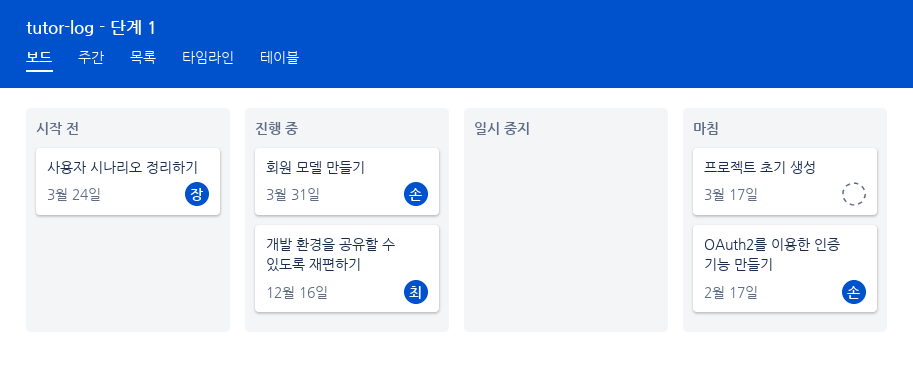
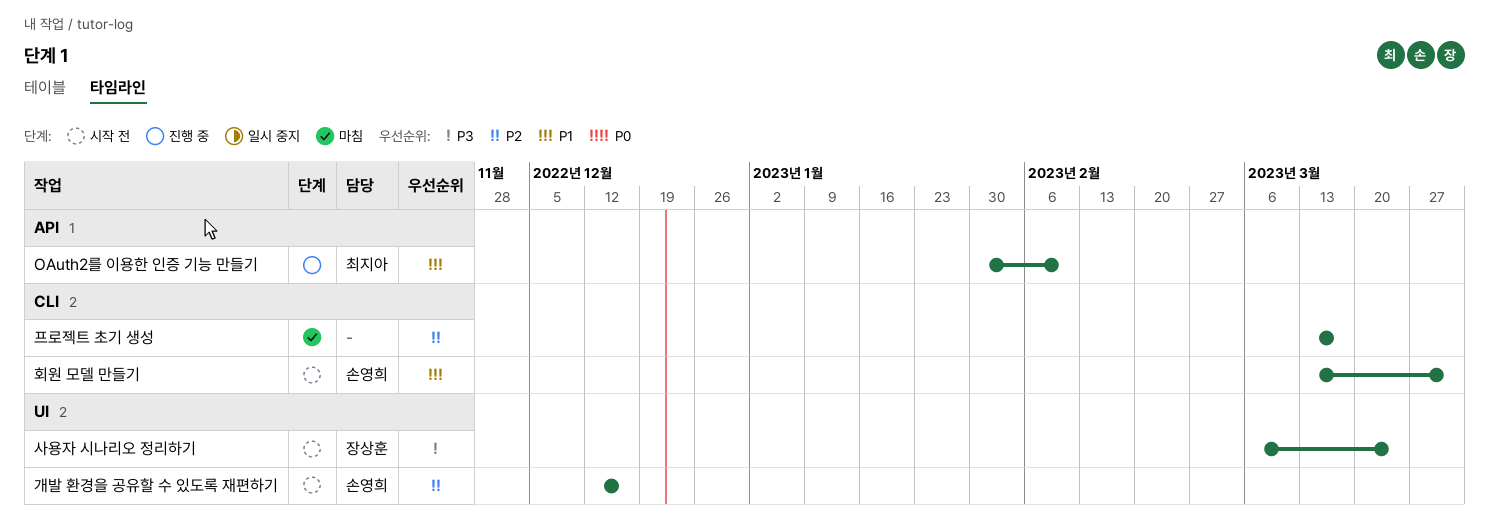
OAuth2를 이용한 인증 기능 만들기, status: 마침 -> 진행 중
OAuth2를 이용한 인증 기능 만들기, owner: 손영희 -> 최지아
OAuth2를 이용한 인증 기능 만들기, due: Feb 17 -> Feb 10
개발 환경을 공유할 수 있도록 재편하기, status: 진행 중 -> 시작 전
개발 환경을 공유할 수 있도록 재편하기, owner: 최지아 -> 손영희
회원 모델 만들기, status: 진행 중 -> 시작 전

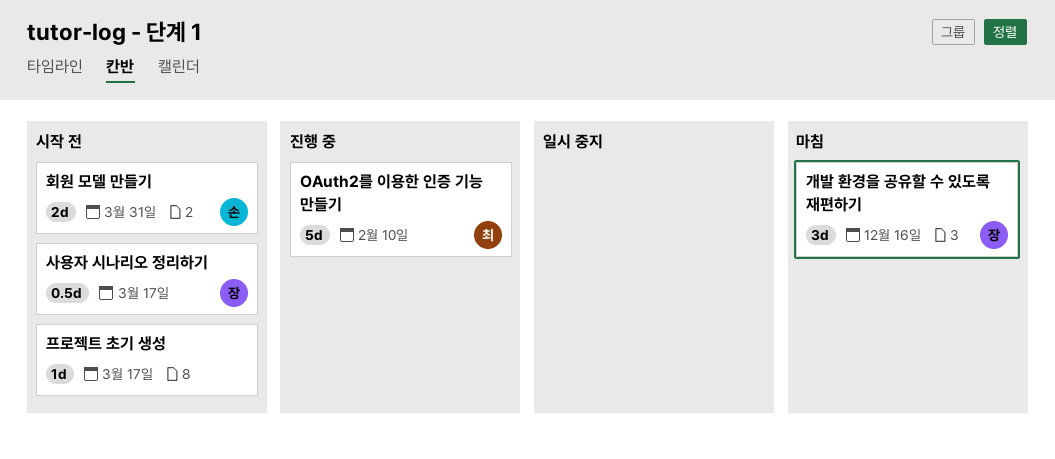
개발 환경을 공유할 수 있도록 재편하기, status: 시작 전 -> 마침
개발 환경을 공유할 수 있도록 재편하기, owner: 손영희 -> 장상훈
사용자 시나리오 정리하기, due: Mar 24 -> Mar 17
프로젝트 초기 생성, status: 마침 -> 시작 전

